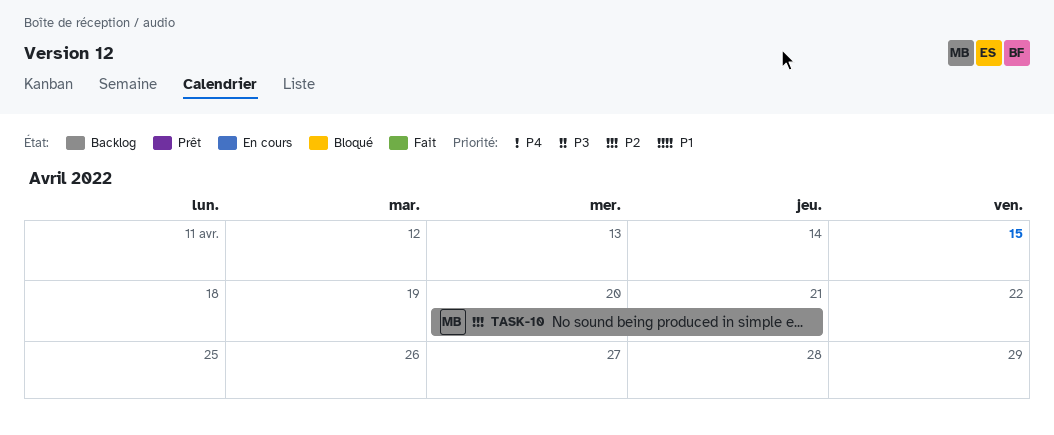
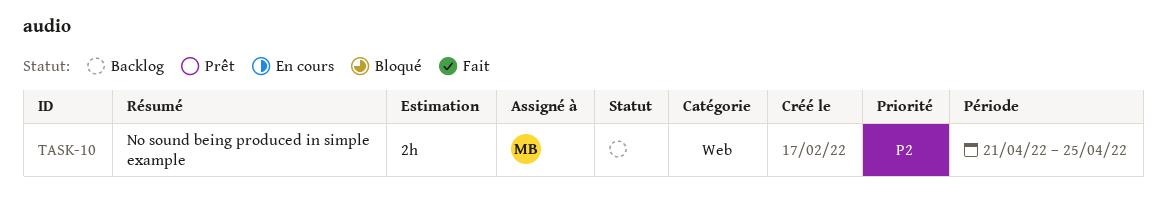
TASK-10, start: Apr 20 -> Apr 21
TASK-10, due: Apr 21 -> Apr 25

